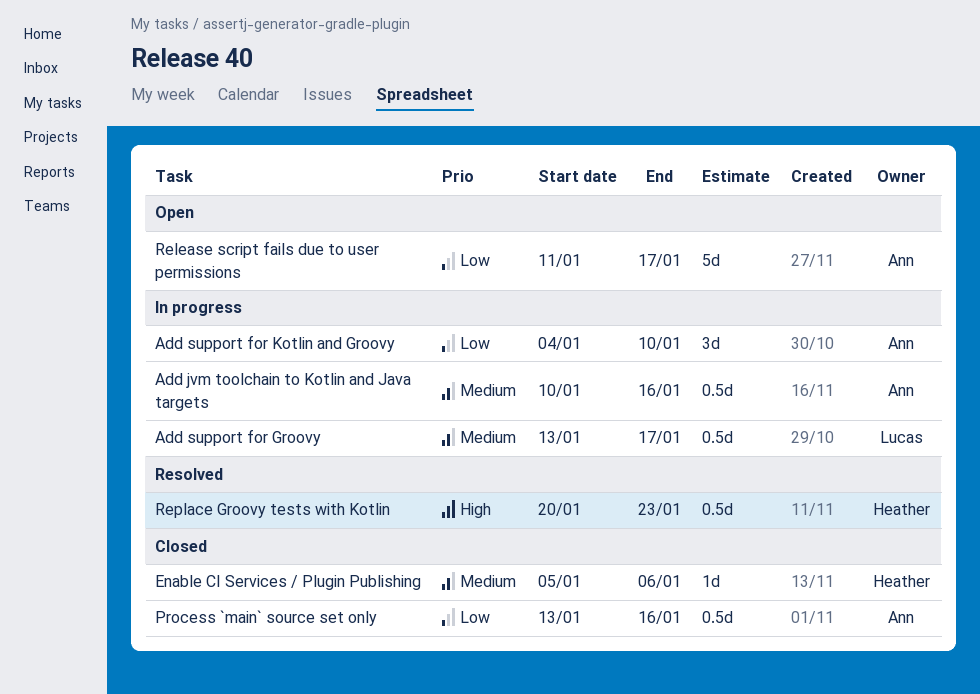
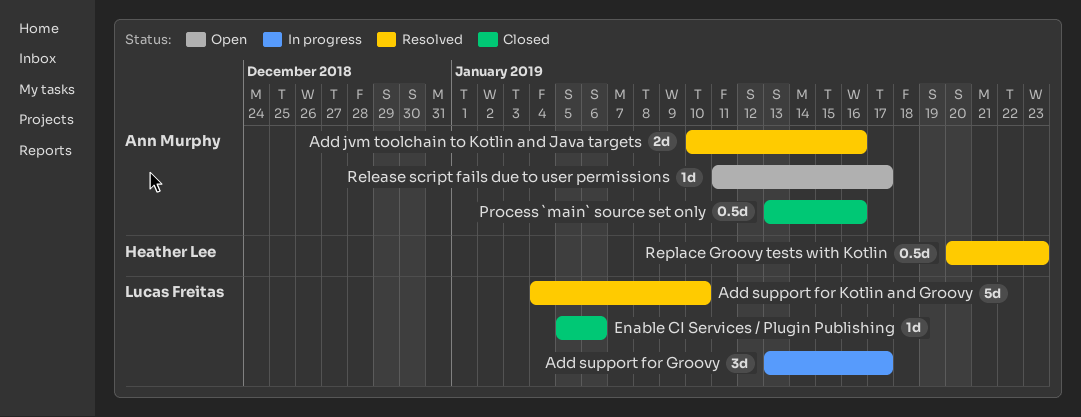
Add jvm toolchain to Kotlin and Java targets, status: In progress -> Resolved
Add jvm toolchain to Kotlin and Java targets, estimate: 0.5d -> 2d
Add support for Groovy, estimate: 0.5d -> 3d
Add support for Kotlin and Groovy, status: In progress -> Resolved
Add support for Kotlin and Groovy, owner: Ann Murphy -> Lucas Freitas
Add support for Kotlin and Groovy, estimate: 3d -> 5d
Enable CI Services / Plugin Publishing, owner: Heather Lee -> Lucas Freitas
Release script fails due to user permissions, estimate: 5d -> 1d

